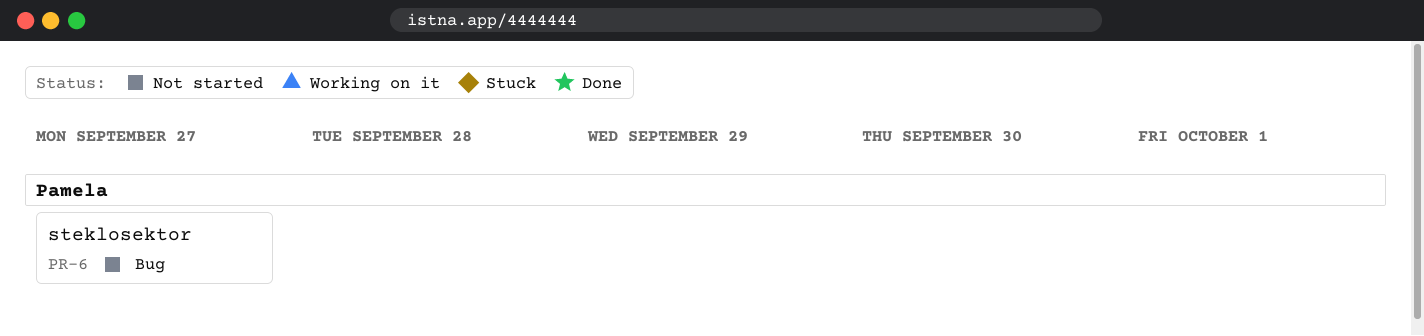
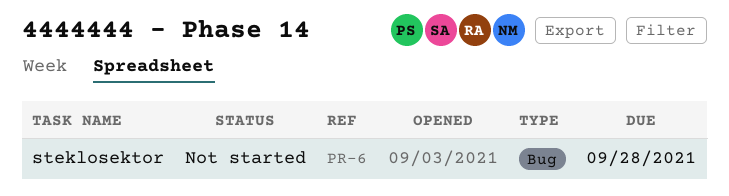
PR-6, due: Sep 27 -> Sep 28

